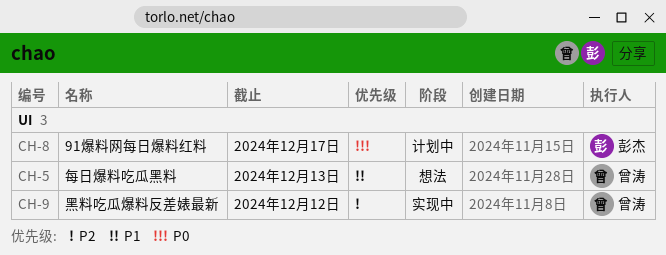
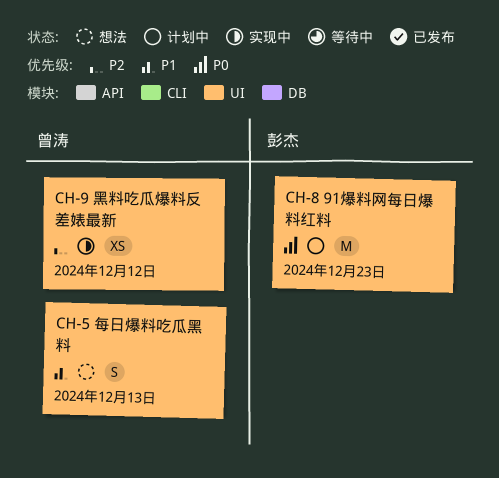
CH-8, due: Dec 17 -> Dec 23

